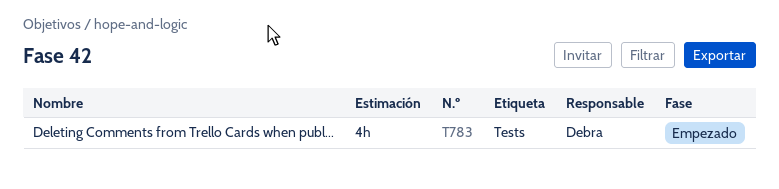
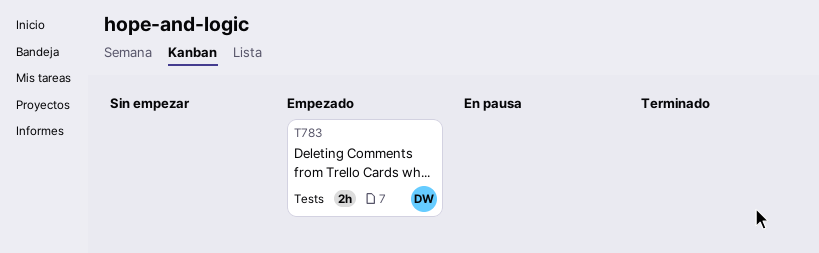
T783, estimate: 4h -> 2h

